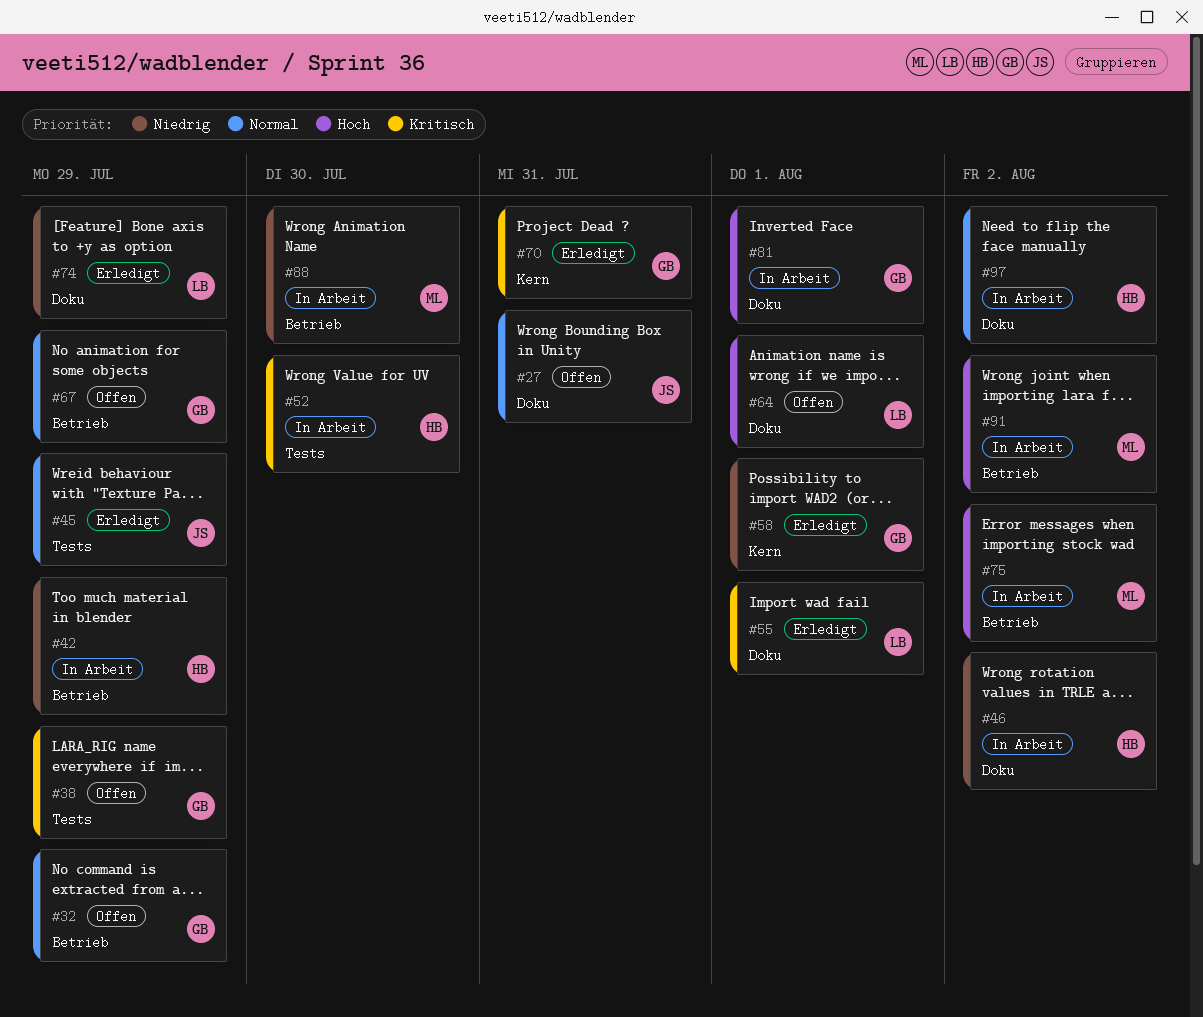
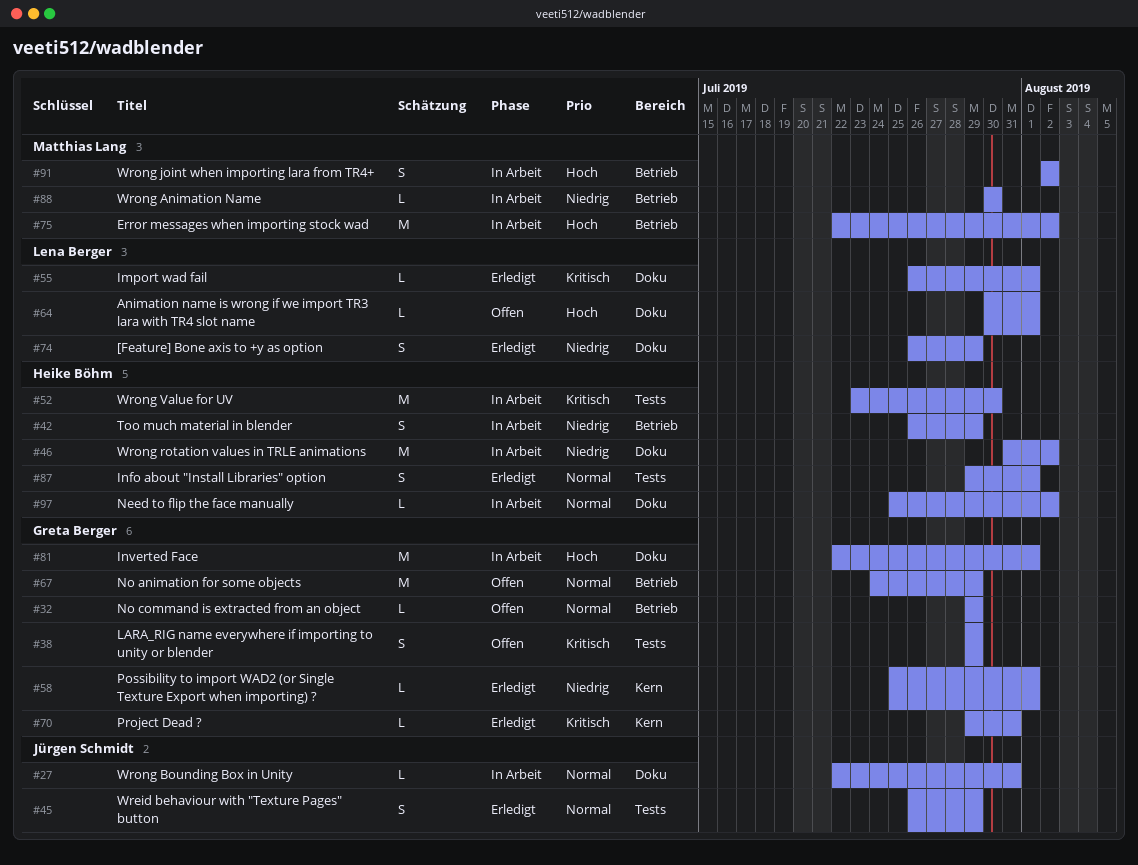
#27, status: Offen -> In Arbeit
#87: none -> present

